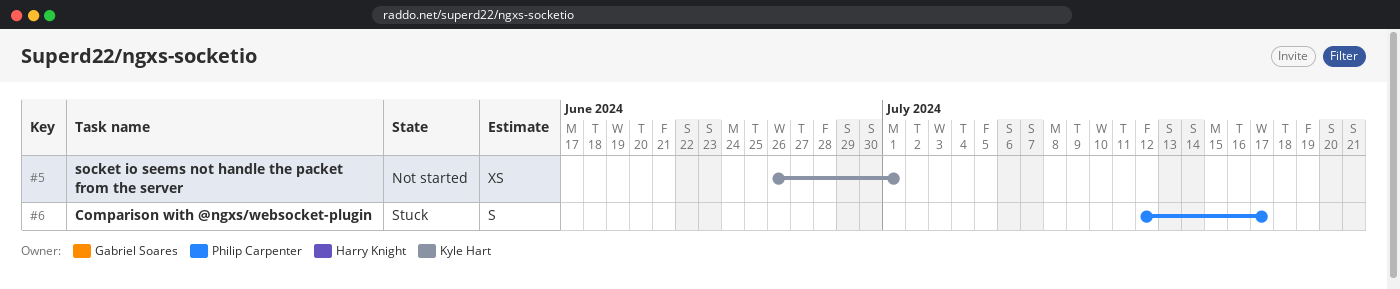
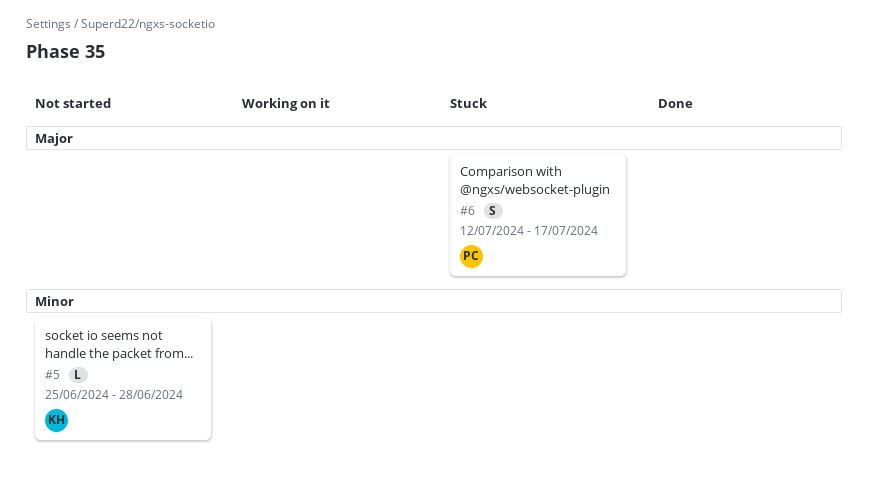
#5, estimate: XS -> L
#5, start: Jun 26 -> Jun 25
#5, due: Jul 1 -> Jun 28

